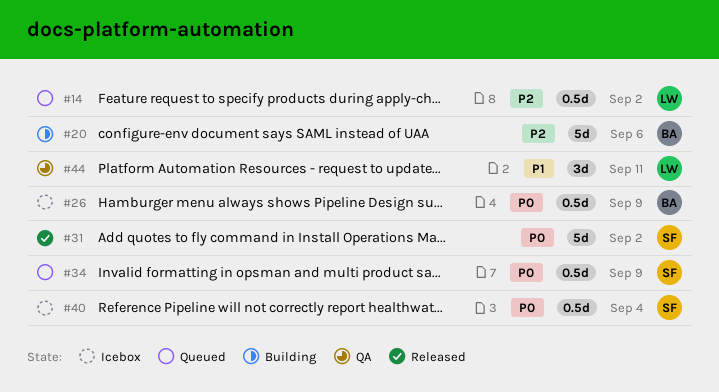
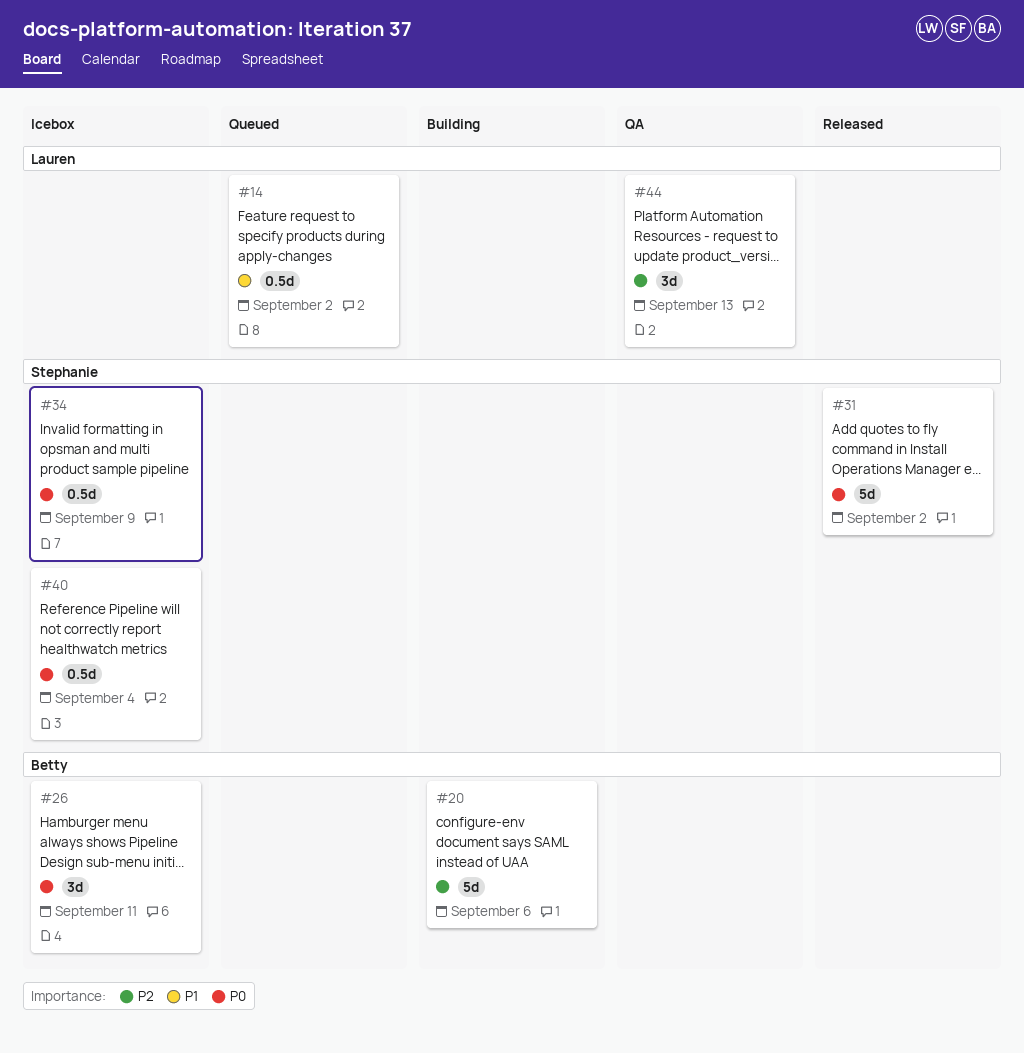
#14, priority: P2 -> P1
#26, estimate: 0.5d -> 3d
#26, due: Sep 9 -> Sep 11
#34, status: Queued -> Icebox
#44, priority: P1 -> P2
#44, due: Sep 11 -> Sep 13

